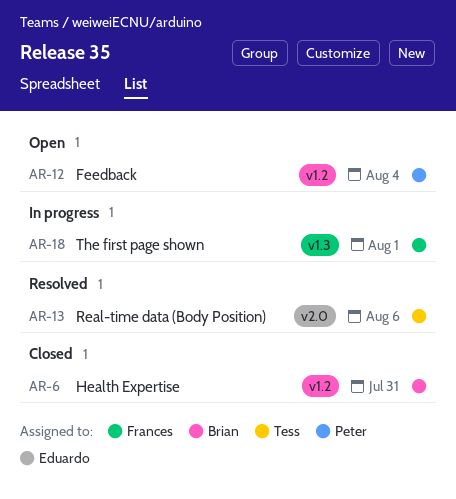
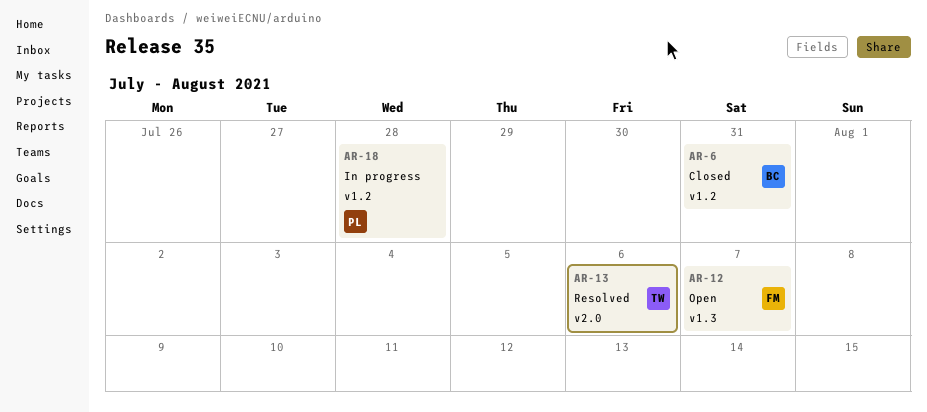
AR-12, owner: Peter -> Frances
AR-12, label: v1.2 -> v1.3
AR-12, due: Aug 4 -> Aug 7
AR-18, owner: Frances -> Peter
AR-18, label: v1.3 -> v1.2
AR-18, due: Aug 1 -> Jul 28

